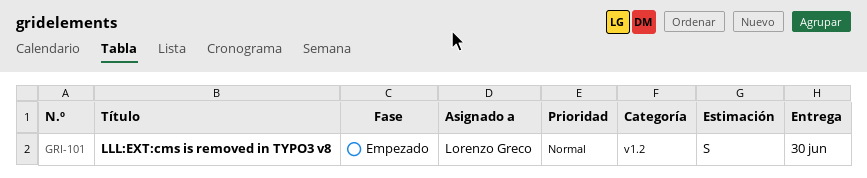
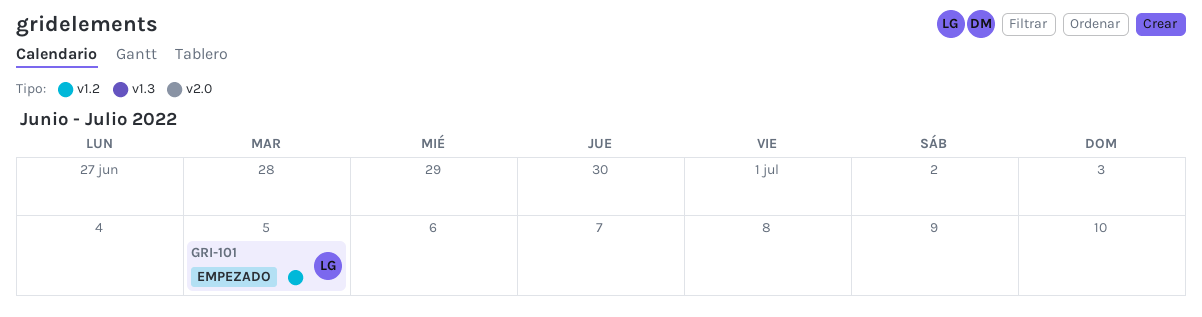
GRI-101, due: Jun 30 -> Jul 5

